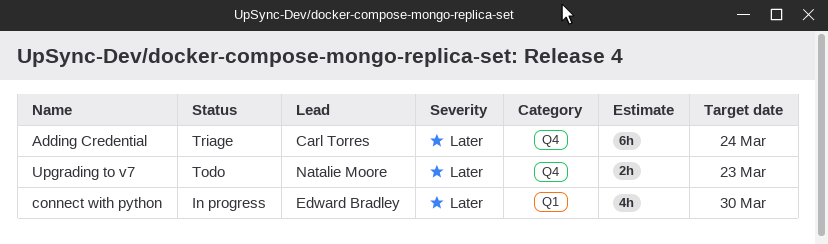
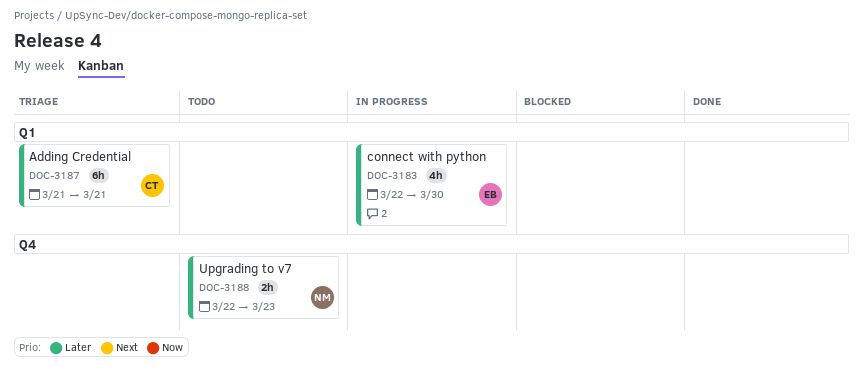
Adding Credential, label: Q4 -> Q1
Adding Credential, due: Mar 24 -> Mar 21

